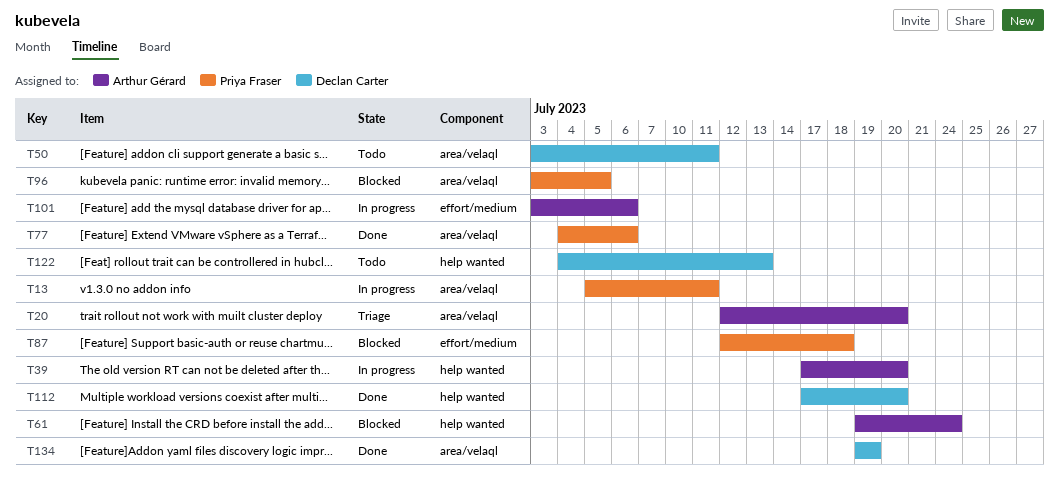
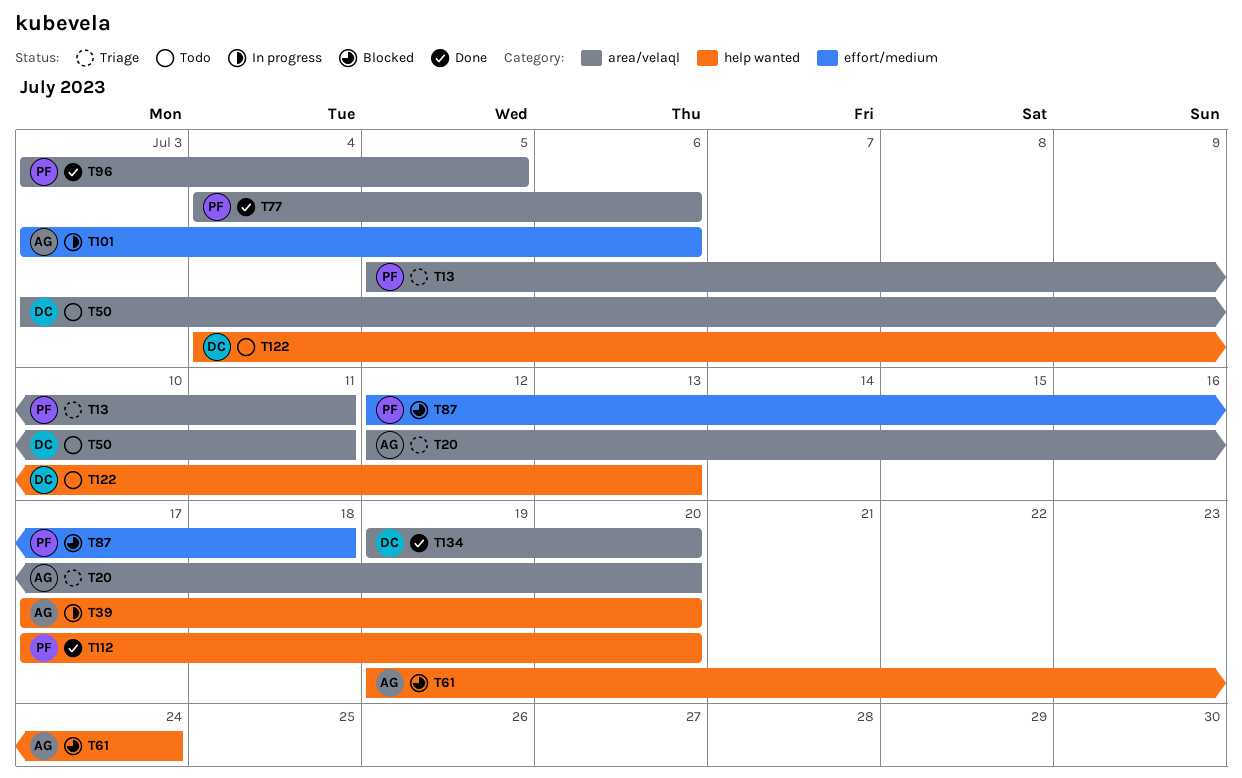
T13, status: In progress -> Triage
T96, status: Blocked -> Done
T112, owner: Declan Carter -> Priya Fraser
T134, due: Jul 19 -> Jul 20

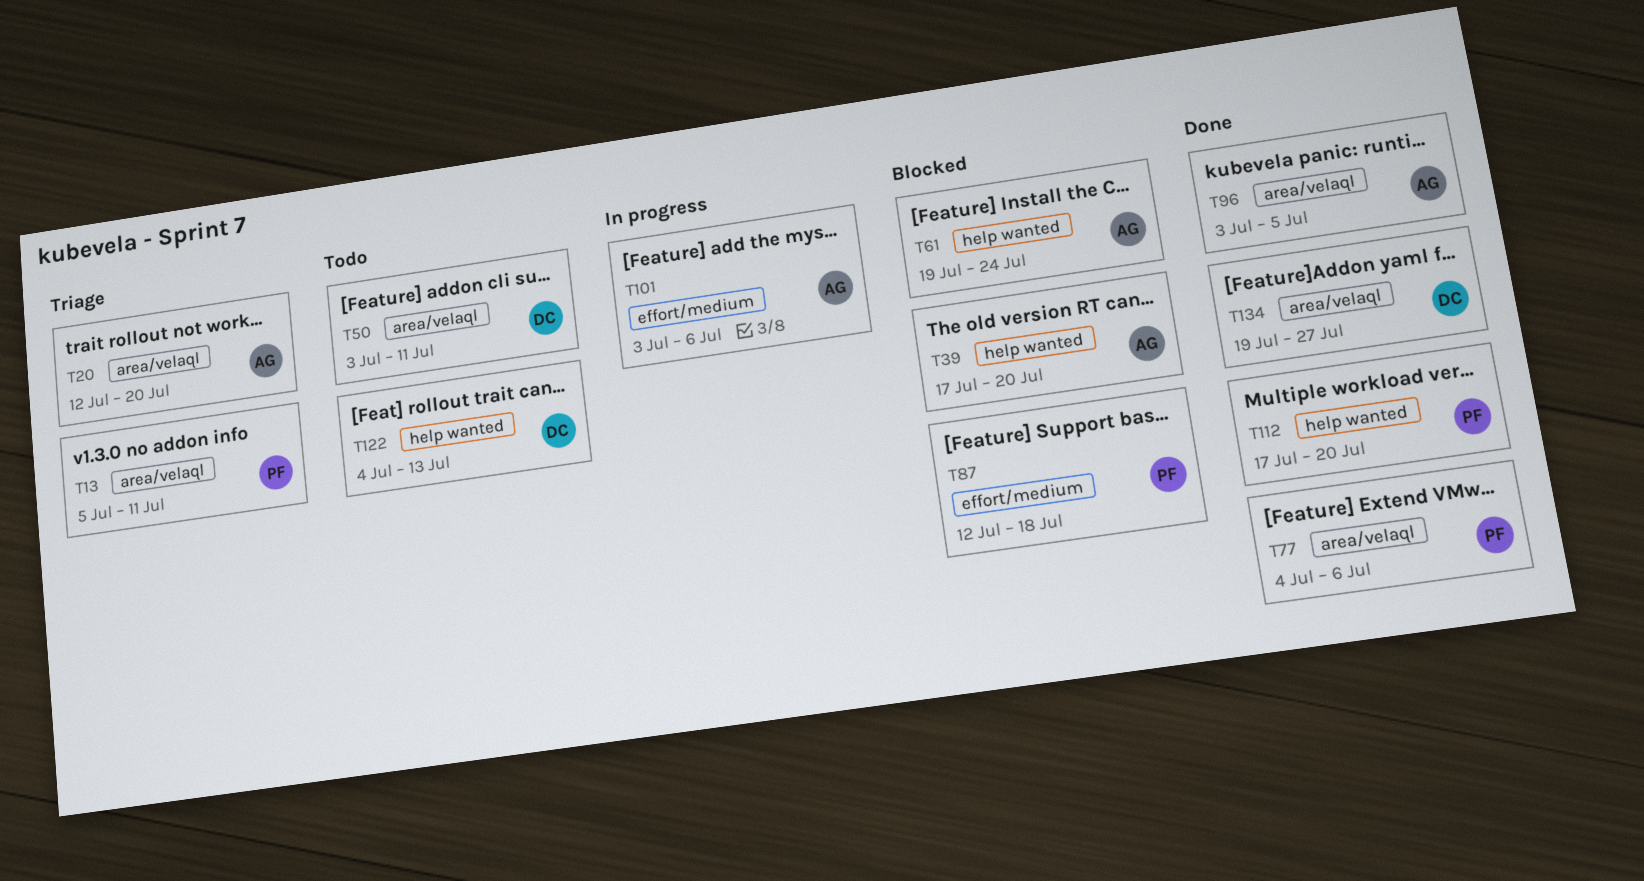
T39, status: In progress -> Blocked
T96, owner: PF -> AG
T134, due: Jul 20 -> Jul 27

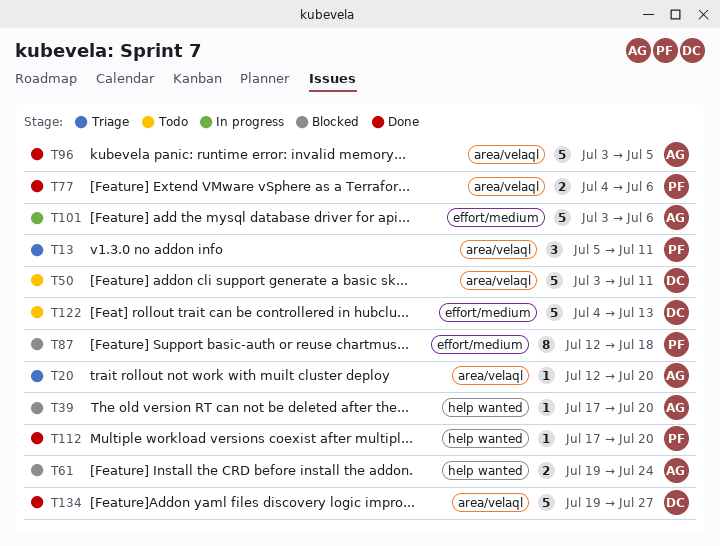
T122, label: help wanted -> effort/medium

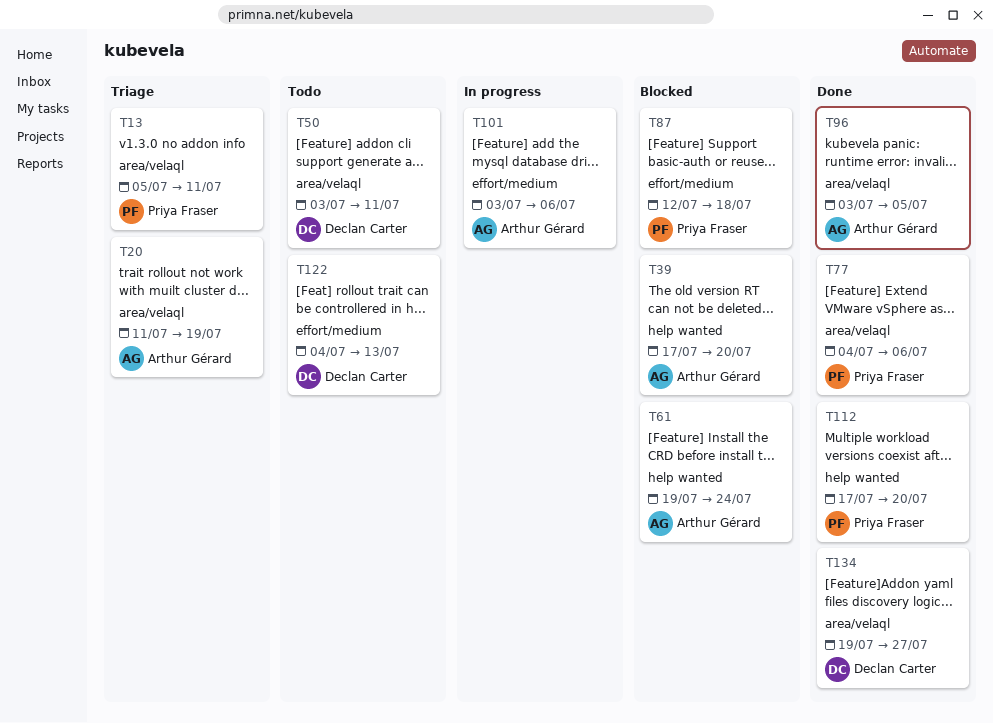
T20, start: Jul 12 -> Jul 11
T20, due: Jul 20 -> Jul 19

